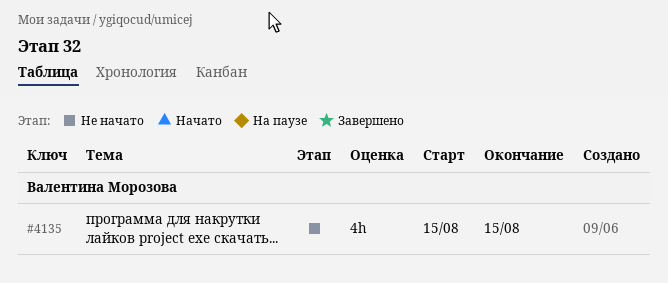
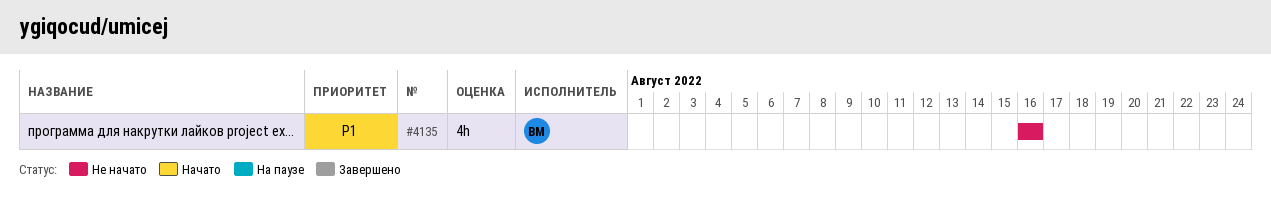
#4135, start: Aug 15 -> Aug 16
#4135, due: Aug 15 -> Aug 16

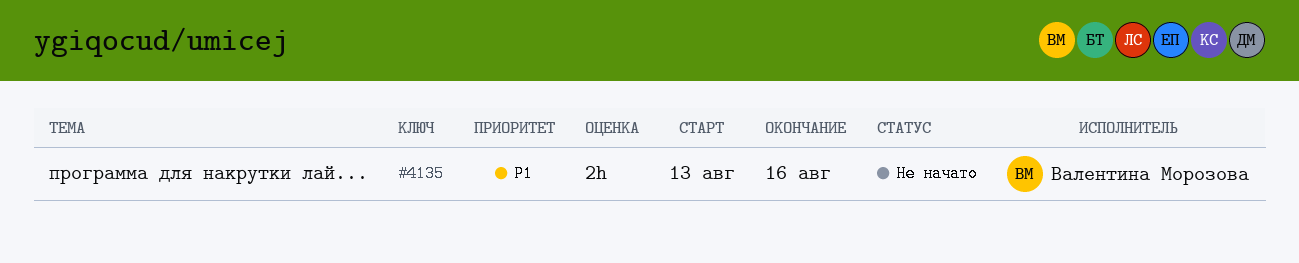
#4135, estimate: 4h -> 2h
#4135, start: Aug 16 -> Aug 13

